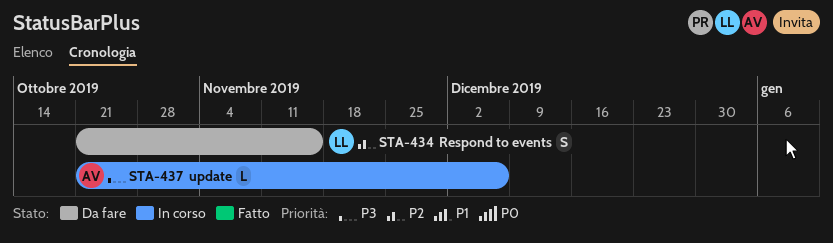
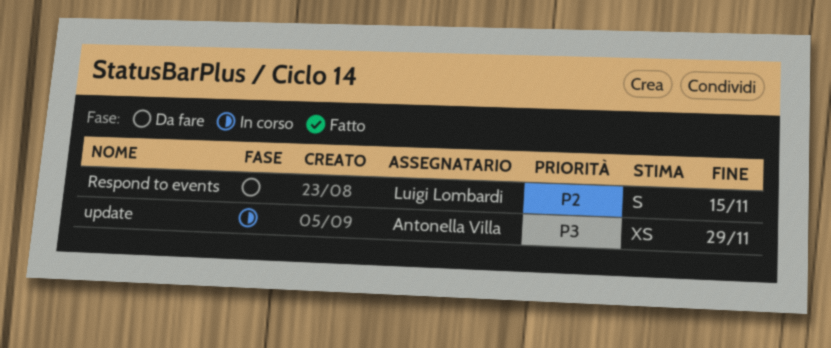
update, estimate: L -> XS
update, due: Dec 6 -> Nov 29

